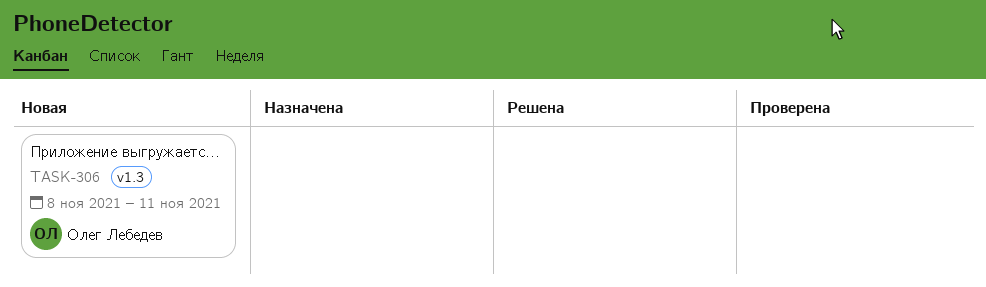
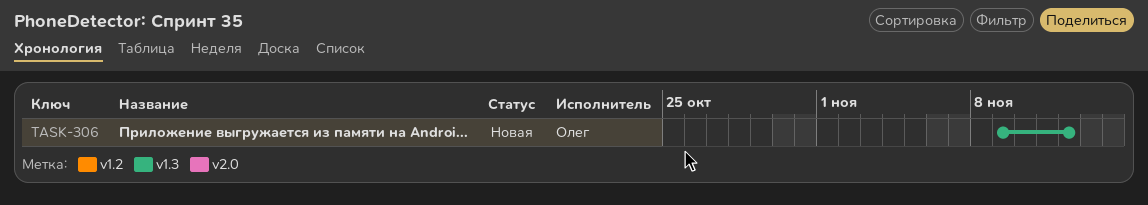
TASK-306, start: Nov 8 -> Nov 9
TASK-306, due: Nov 11 -> Nov 12

